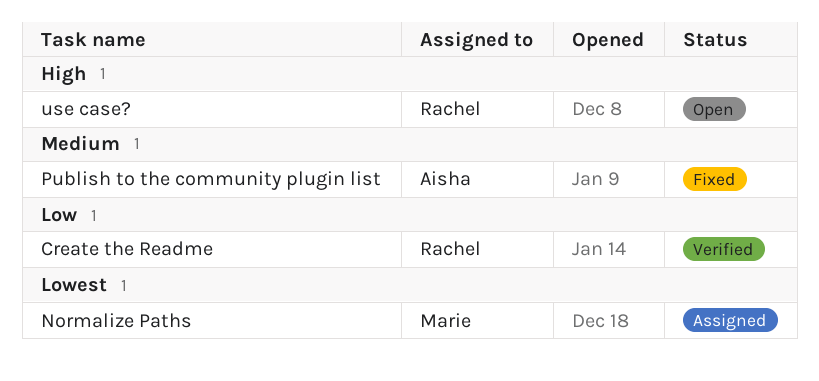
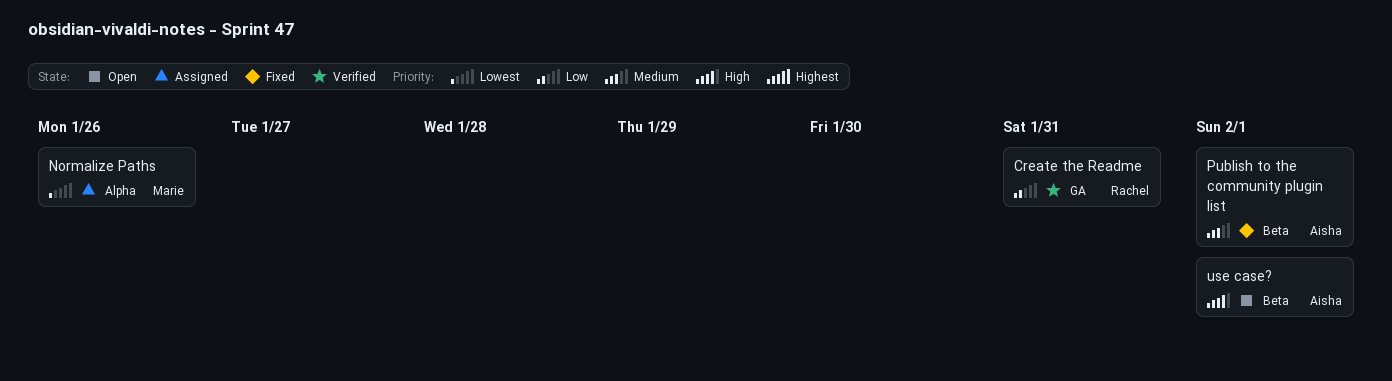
use case?, owner: Rachel -> Aisha

